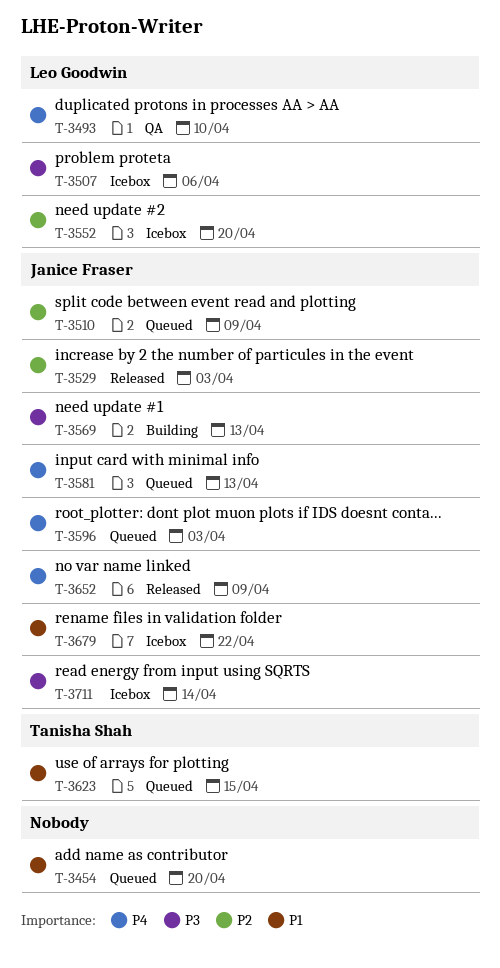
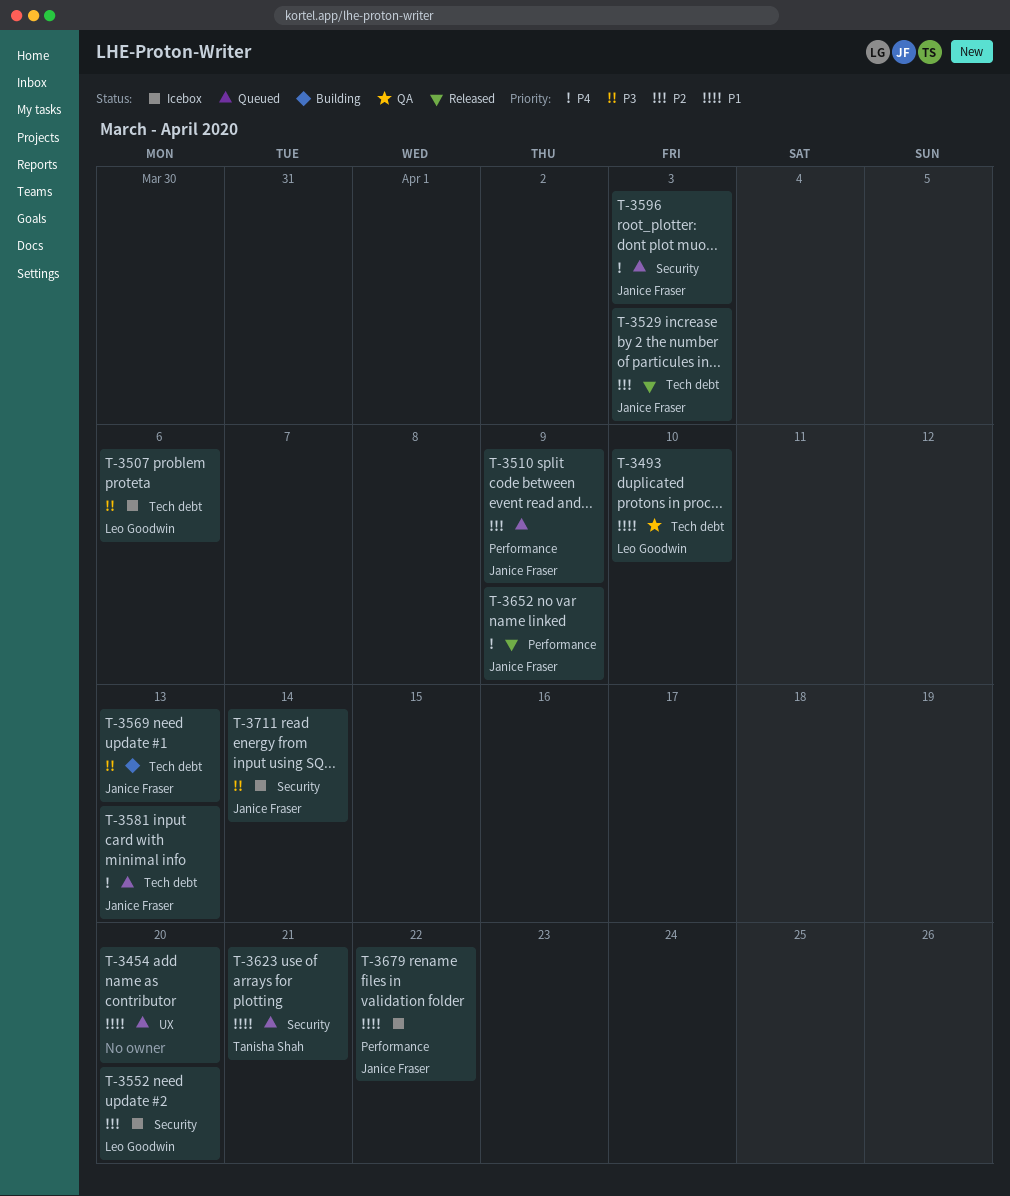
T-3493, priority: P4 -> P1
T-3623, due: Apr 15 -> Apr 21

